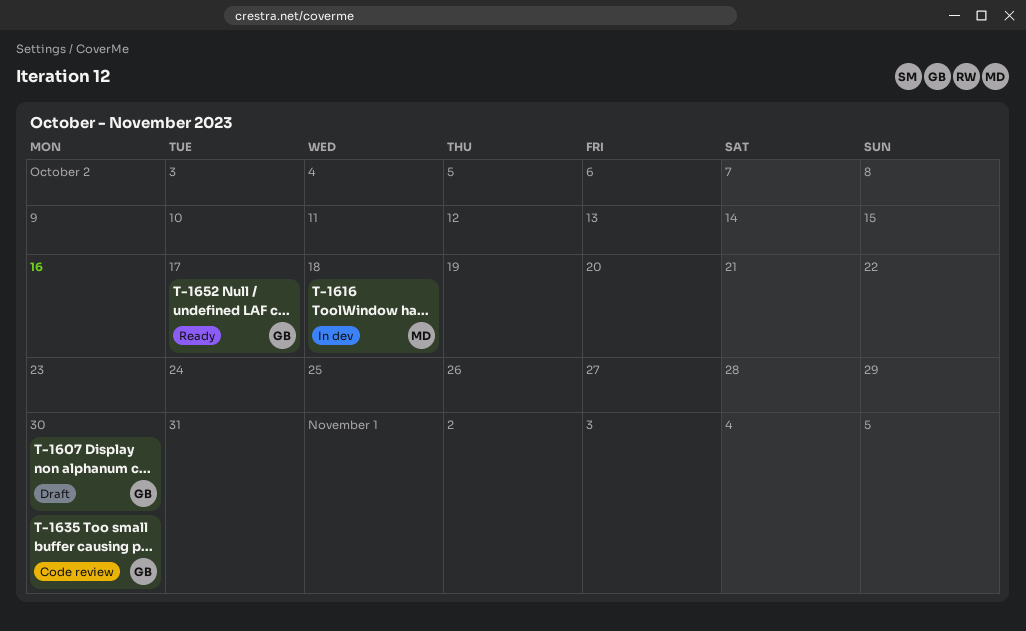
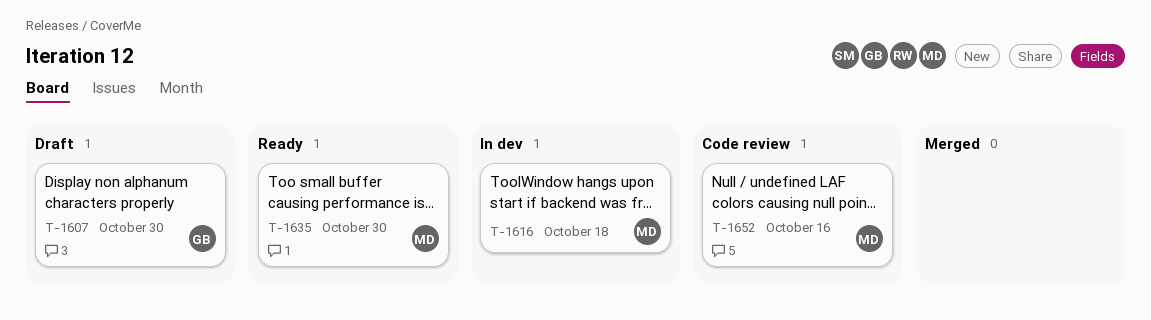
T-1635, status: Code review -> Ready
T-1635, owner: GB -> MD
T-1652, status: Ready -> Code review
T-1652, owner: GB -> MD
T-1652, due: Oct 17 -> Oct 16

